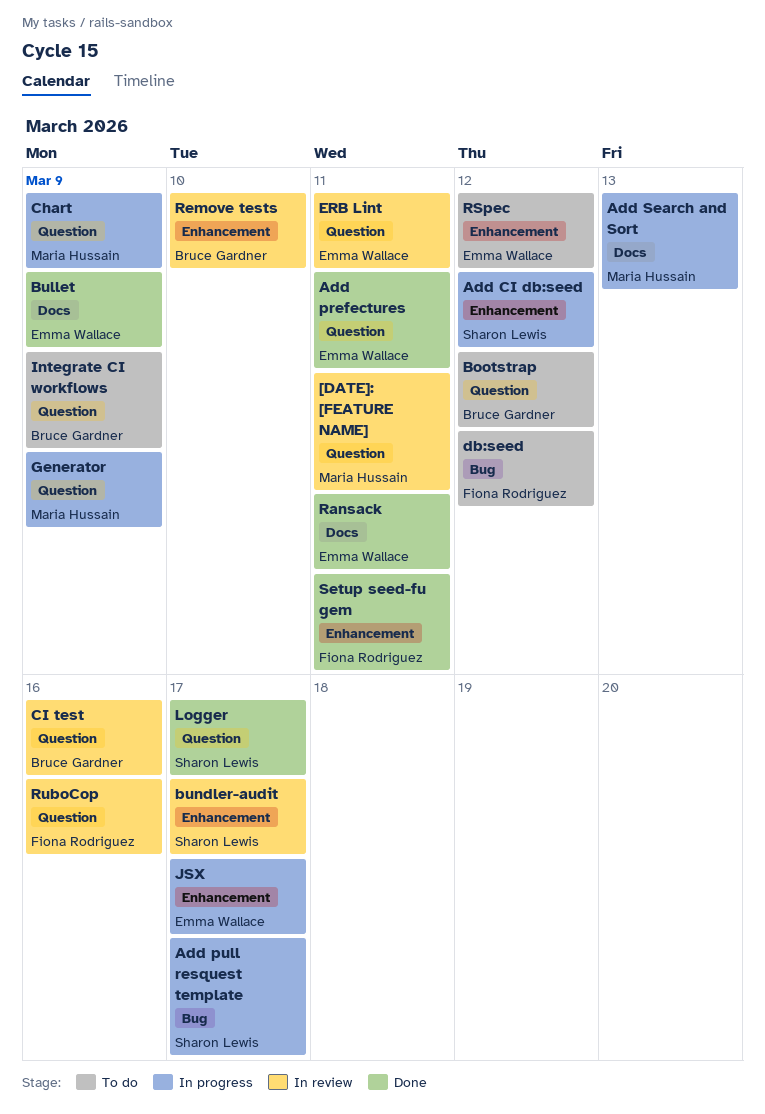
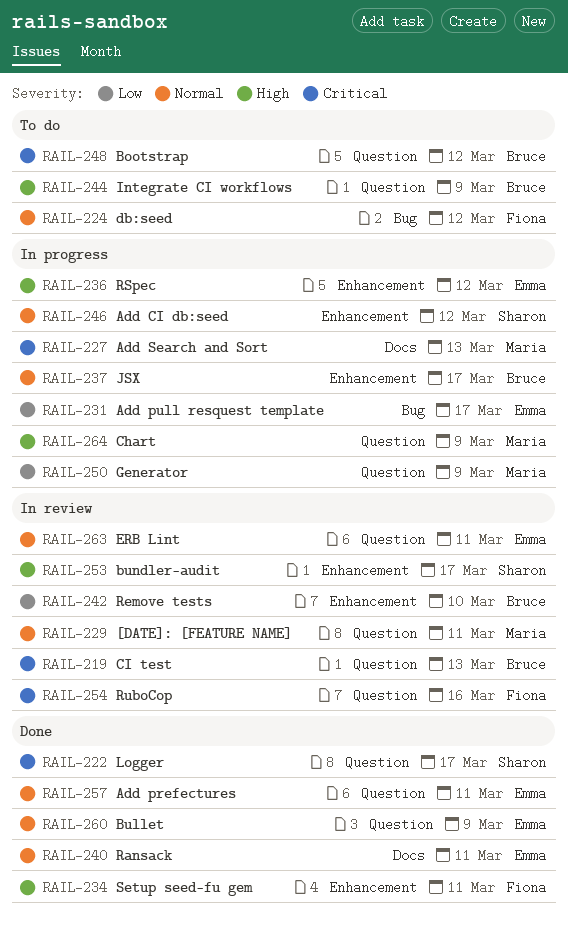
Add pull resquest template, owner: Sharon Lewis -> Emma Wallace
Bullet, label: Docs -> Question
CI test, due: Mar 16 -> Mar 13
JSX, owner: Emma Wallace -> Bruce Gardner
RSpec, status: To do -> In progress

